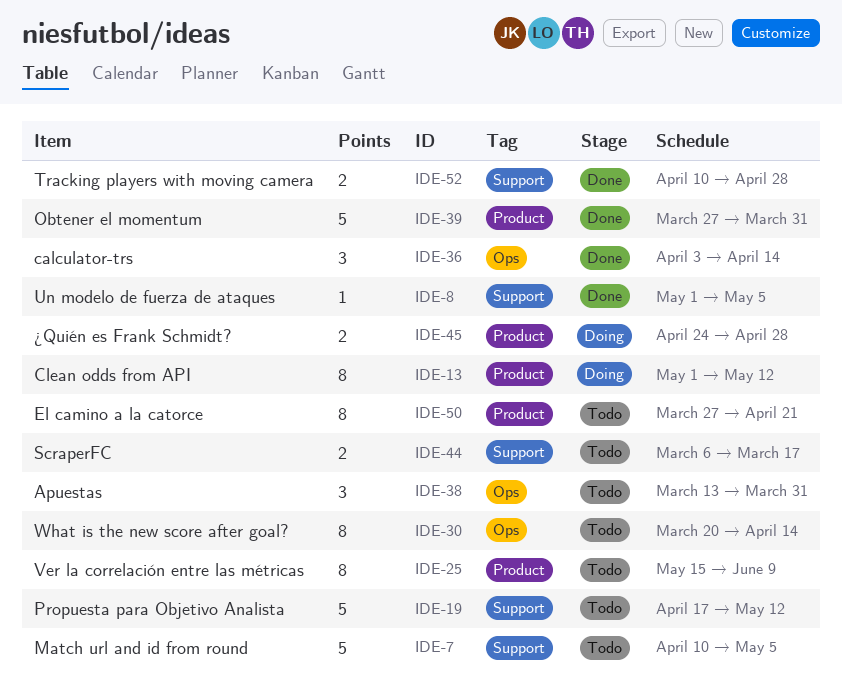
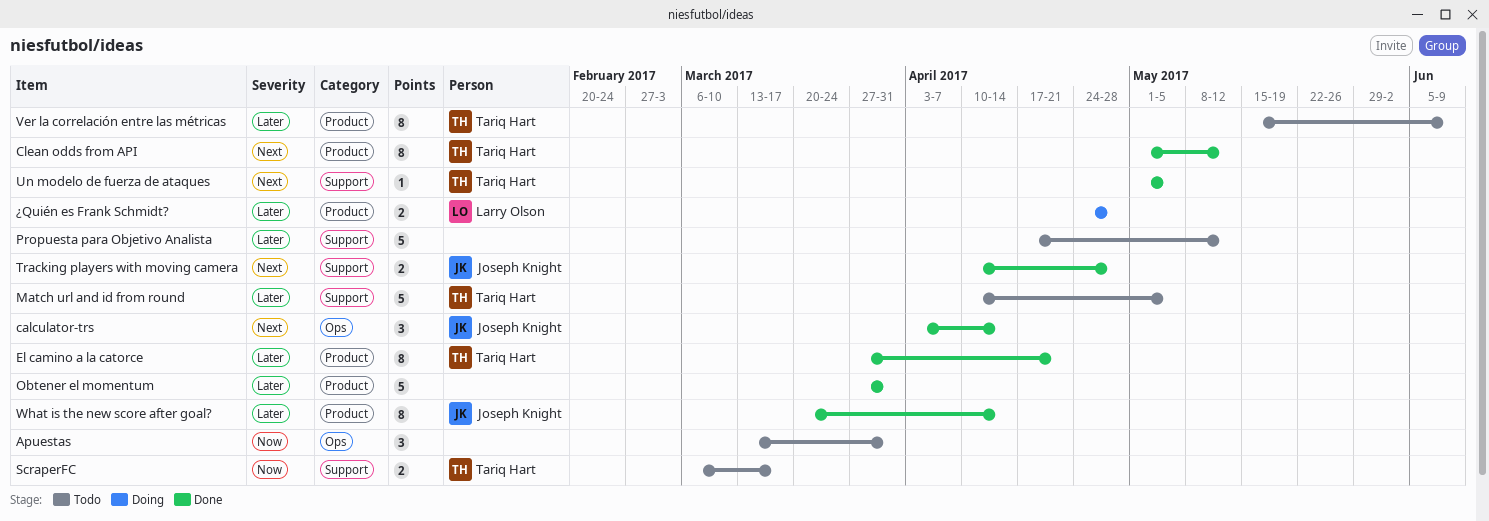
Clean odds from API, status: Doing -> Done
El camino a la catorce, status: Todo -> Done
What is the new score after goal?, status: Todo -> Done
What is the new score after goal?, label: Ops -> Product

